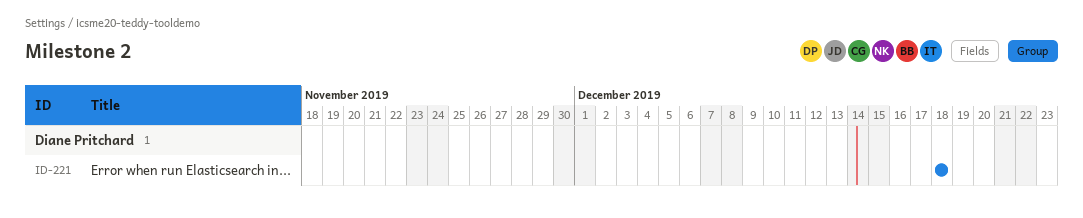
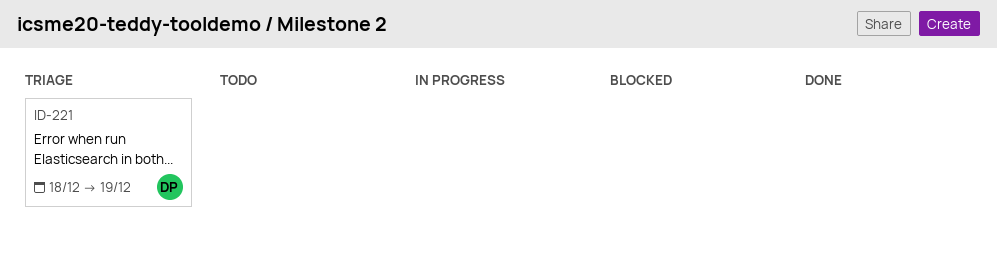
ID-221, due: Dec 18 -> Dec 19

